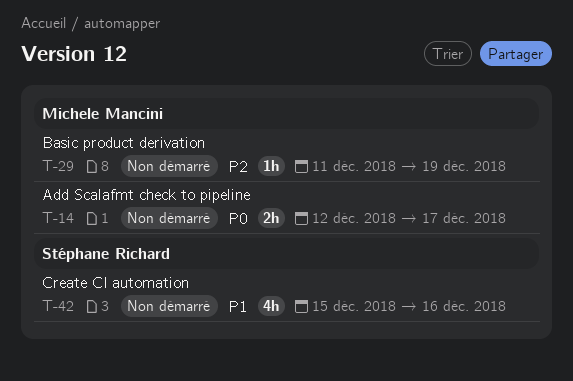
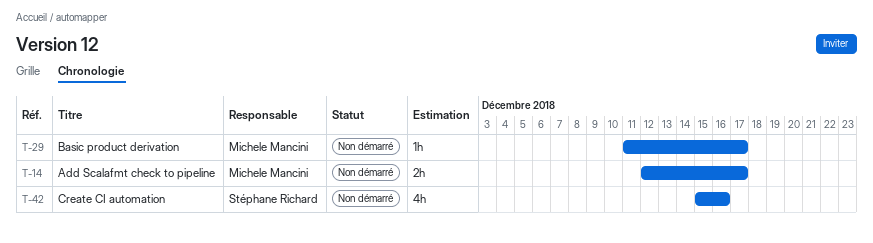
T-29, due: Dec 19 -> Dec 17

